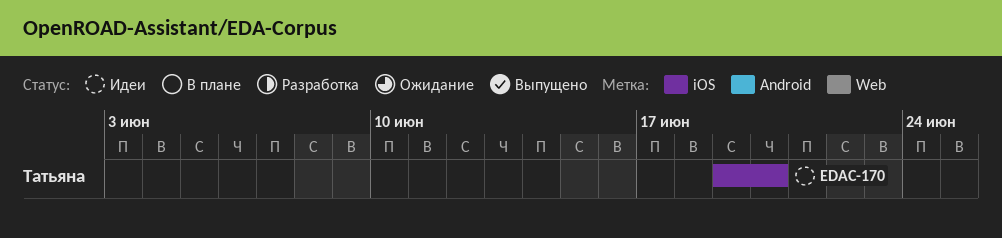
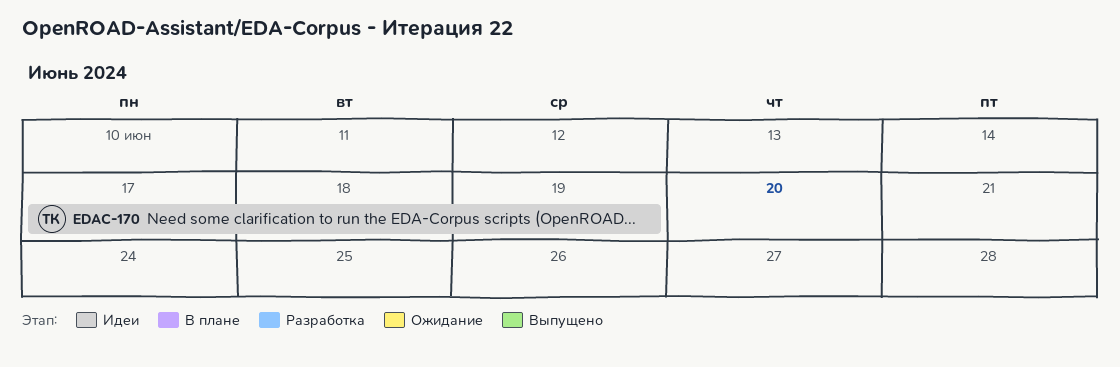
EDAC-170, start: Jun 19 -> Jun 17
EDAC-170, due: Jun 20 -> Jun 19

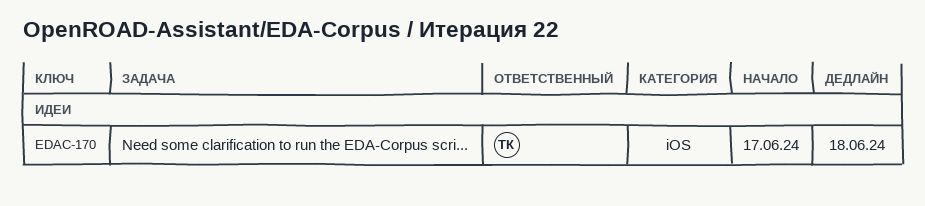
EDAC-170, due: Jun 19 -> Jun 18

